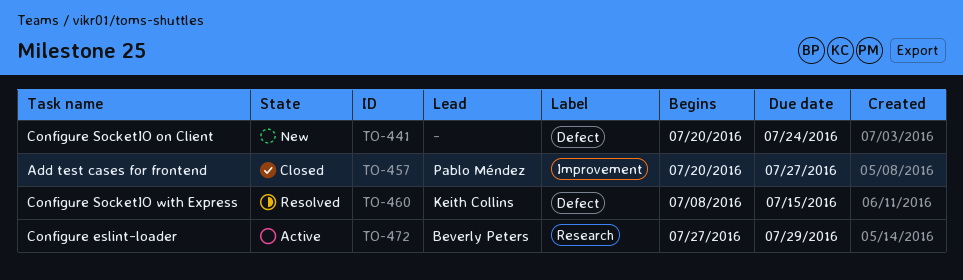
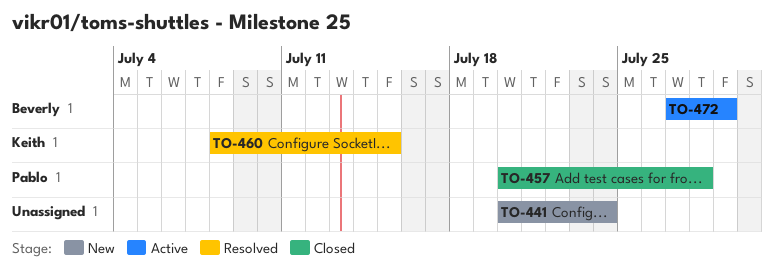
TO-457, due: Jul 27 -> Jul 28

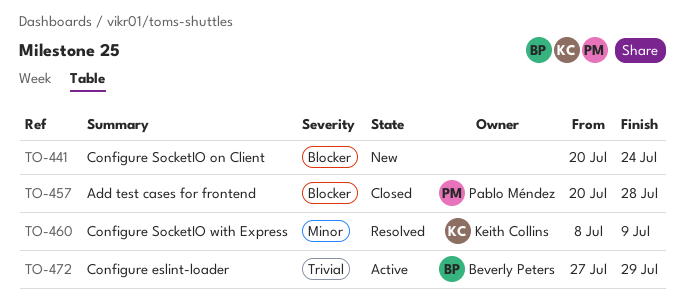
TO-460, due: Jul 15 -> Jul 9

